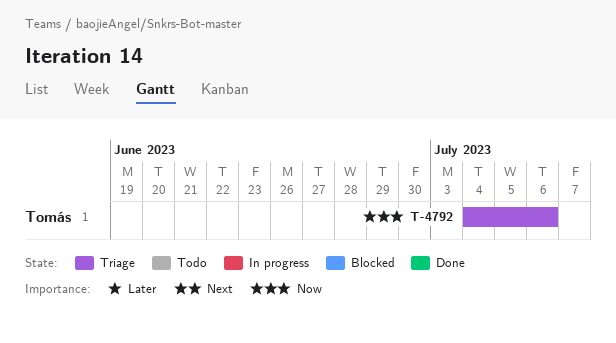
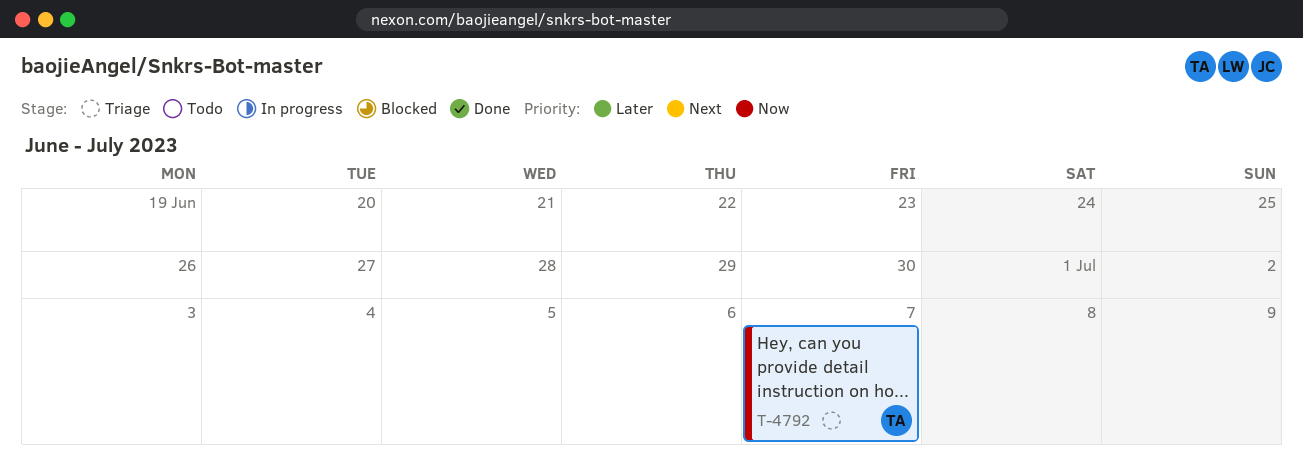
T-4792, due: Jul 6 -> Jul 7

